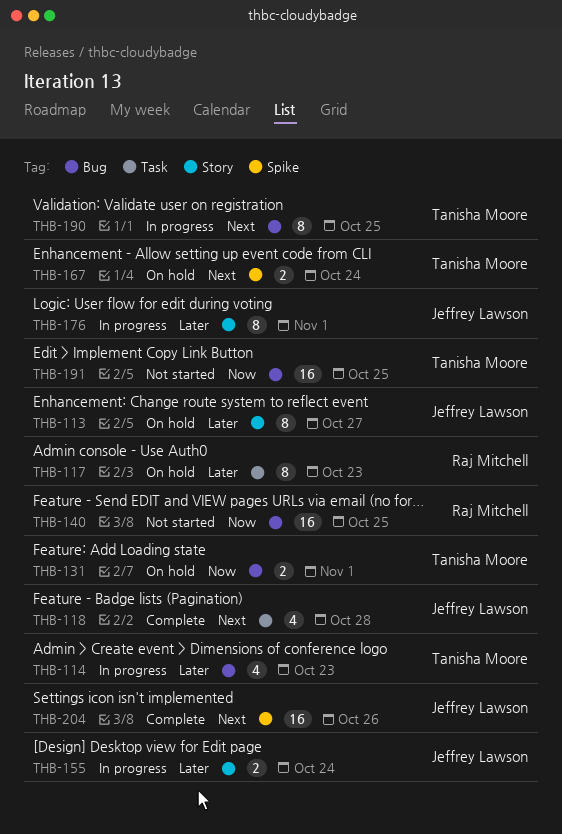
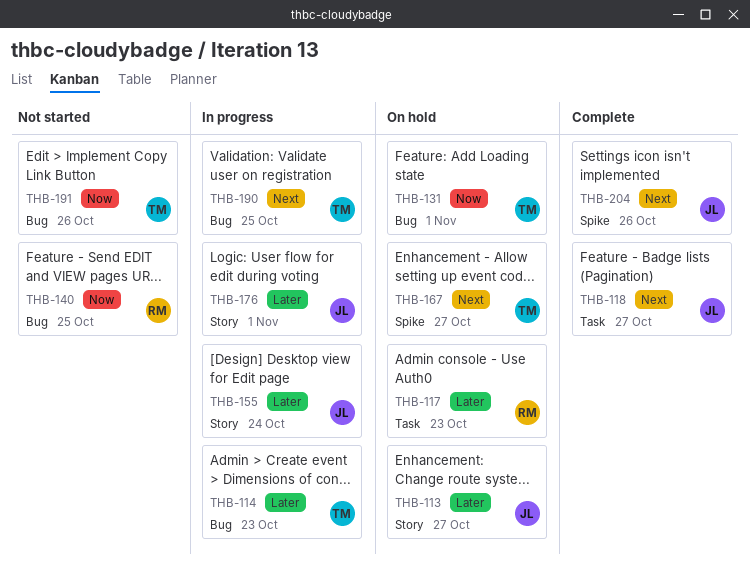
THB-118, due: Oct 28 -> Oct 27
THB-167, due: Oct 24 -> Oct 27
THB-191, due: Oct 25 -> Oct 26

